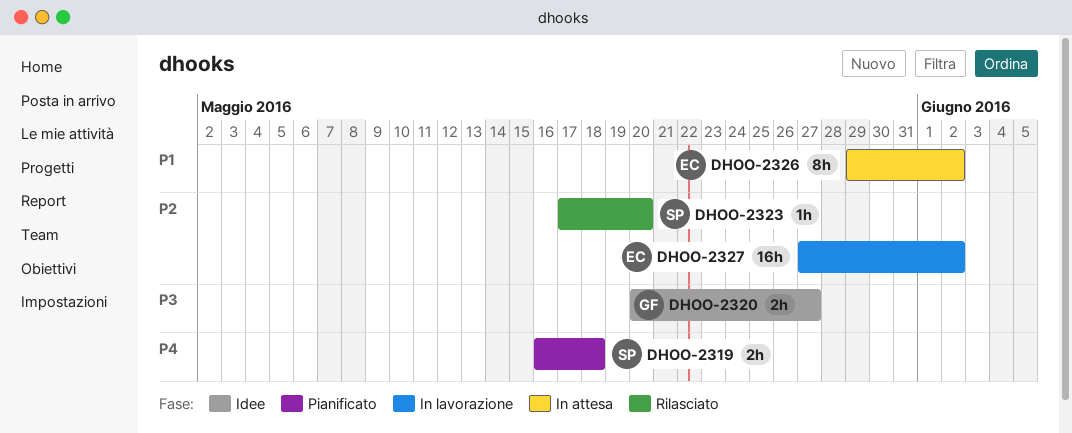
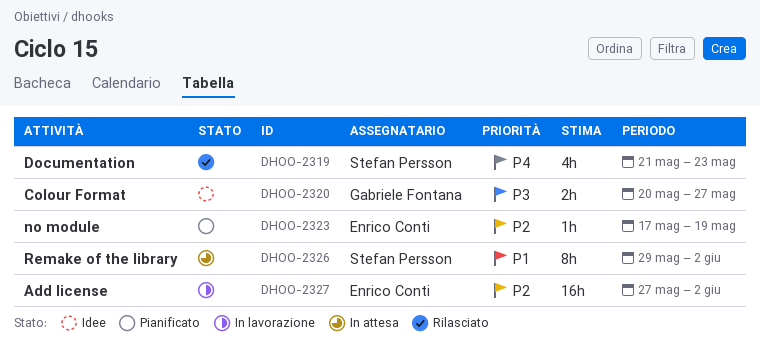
DHOO-2319, status: Pianificato -> Rilasciato
DHOO-2319, estimate: 2h -> 4h
DHOO-2319, start: May 16 -> May 21
DHOO-2319, due: May 18 -> May 23
DHOO-2323, status: Rilasciato -> Pianificato
DHOO-2323, owner: Stefan Persson -> Enrico Conti
DHOO-2323, due: May 20 -> May 19
DHOO-2326, owner: Enrico Conti -> Stefan Persson

